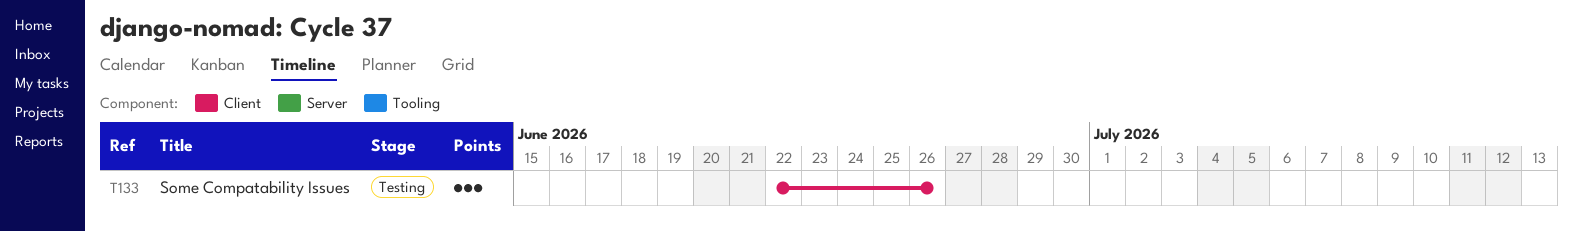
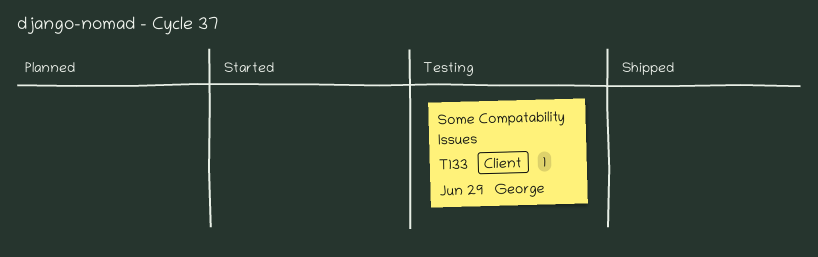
T133, estimate: 3 -> 1
T133, due: Jun 26 -> Jun 29

